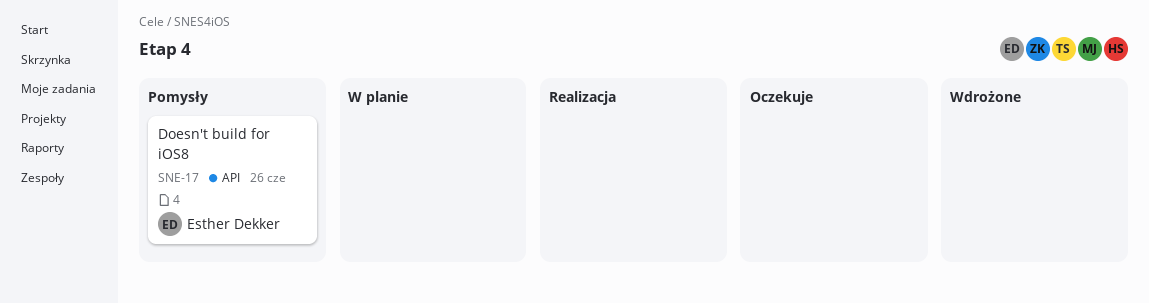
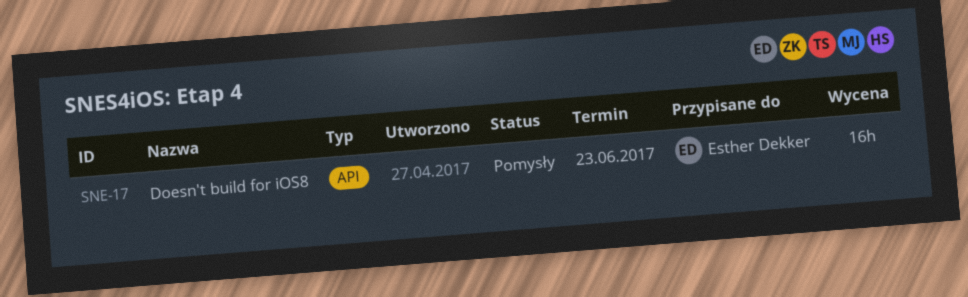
SNE-17, due: Jun 26 -> Jun 23

